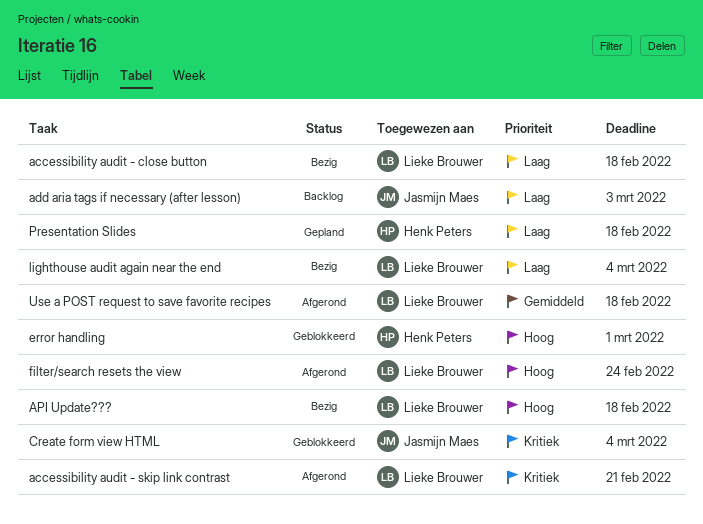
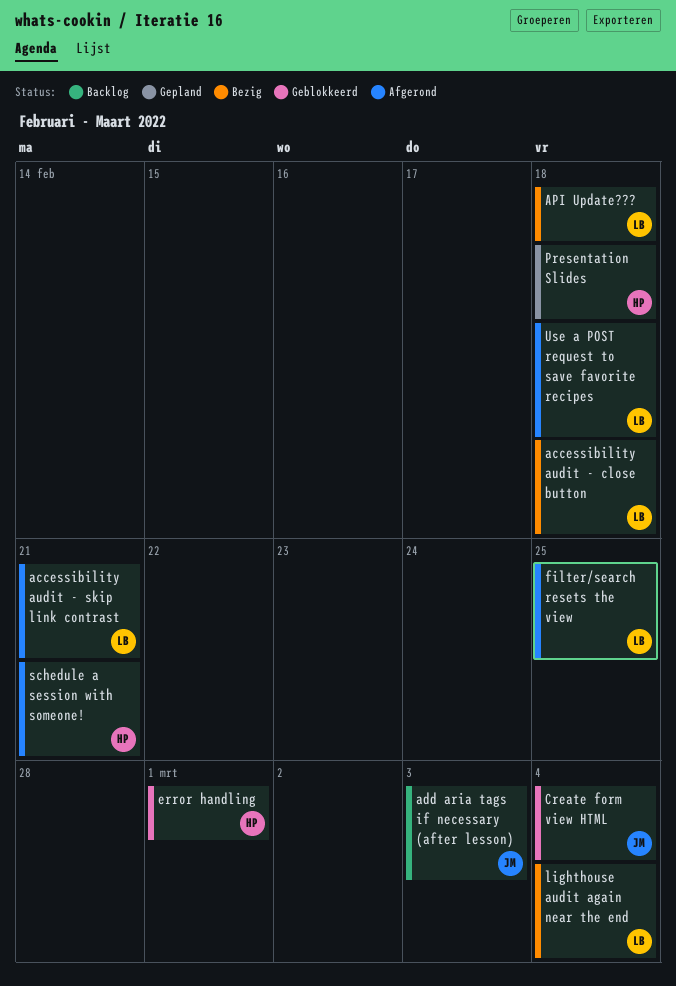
filter/search resets the view, due: Feb 24 -> Feb 25
schedule a session with someone!: none -> present

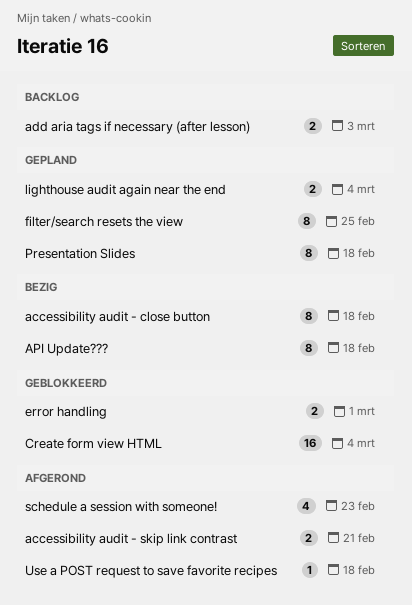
filter/search resets the view, status: Afgerond -> Gepland
lighthouse audit again near the end, status: Bezig -> Gepland
schedule a session with someone!, due: Feb 21 -> Feb 23

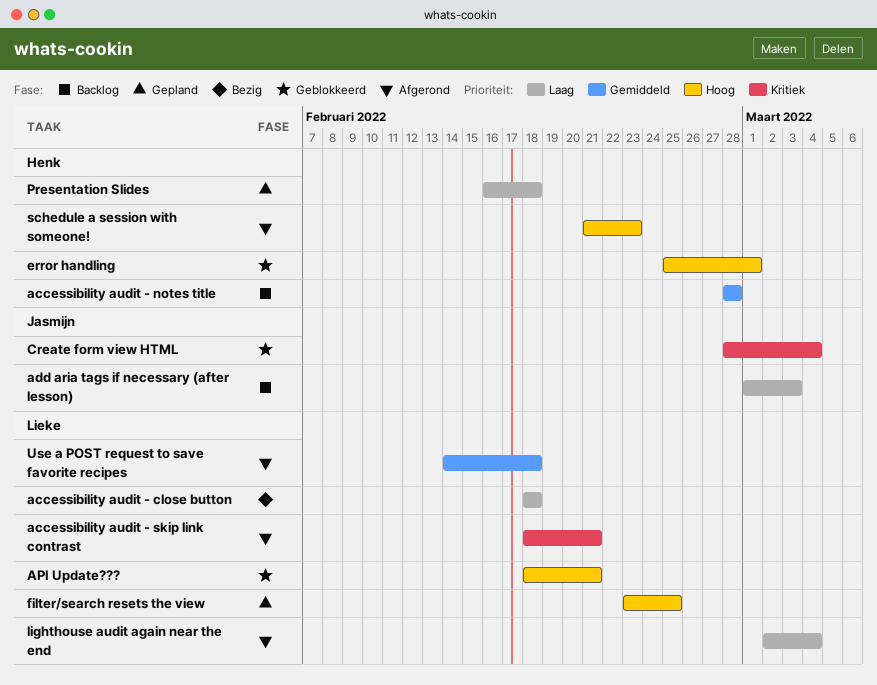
accessibility audit - notes title: none -> present
API Update???, status: Bezig -> Geblokkeerd
API Update???, due: Feb 18 -> Feb 21
lighthouse audit again near the end, status: Gepland -> Afgerond

